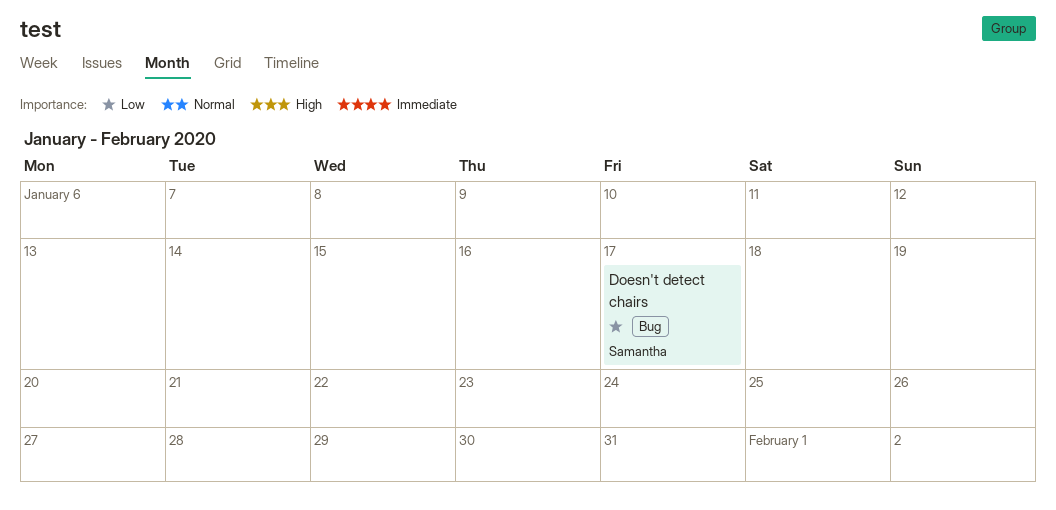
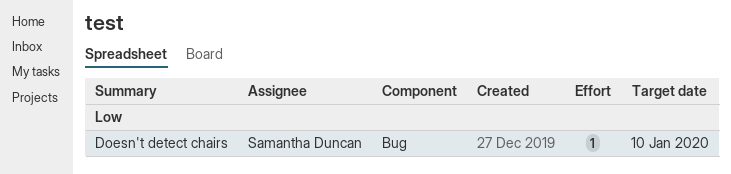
Doesn't detect chairs, due: Jan 17 -> Jan 10

